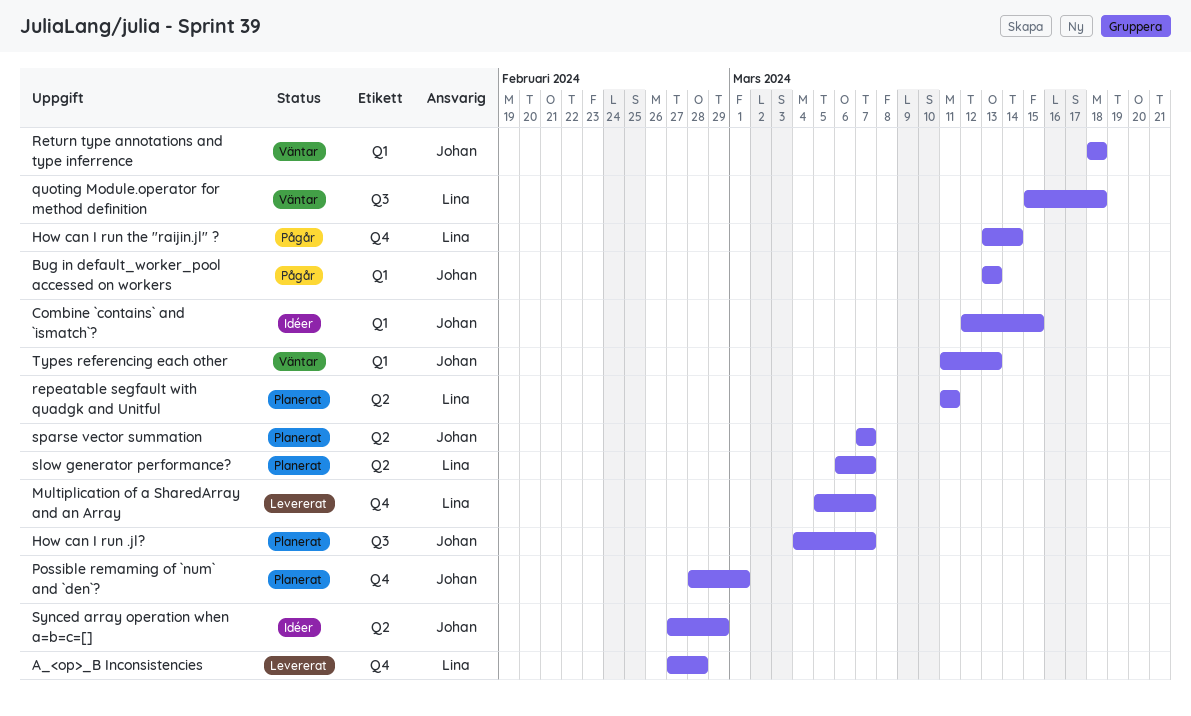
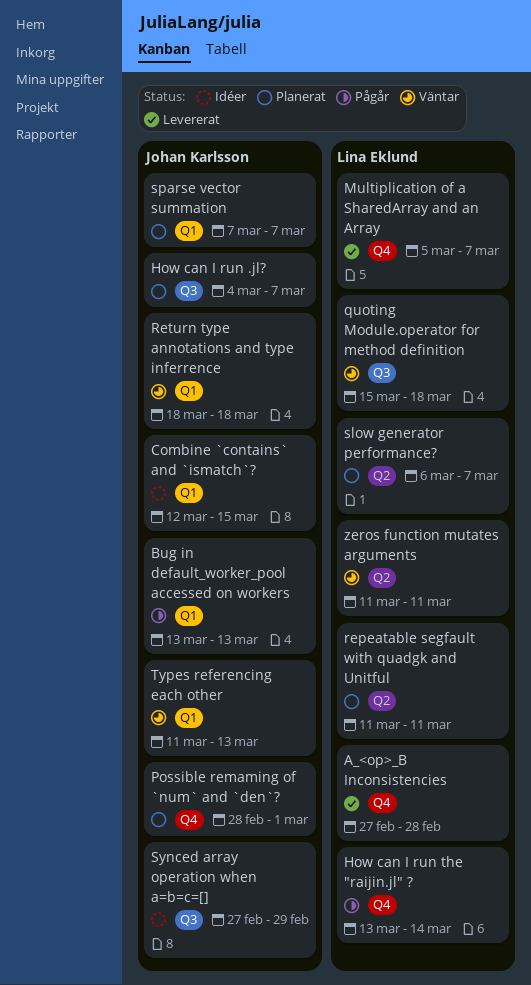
sparse vector summation, label: Q2 -> Q1
Synced array operation when a=b=c=[], label: Q2 -> Q3
zeros function mutates arguments: none -> present

